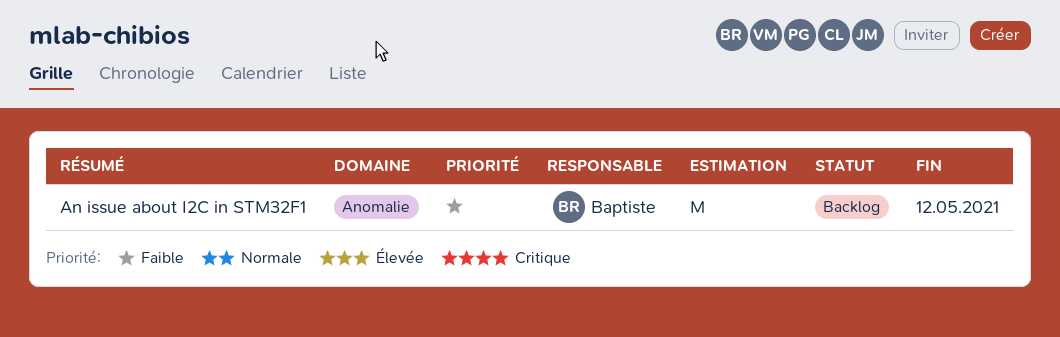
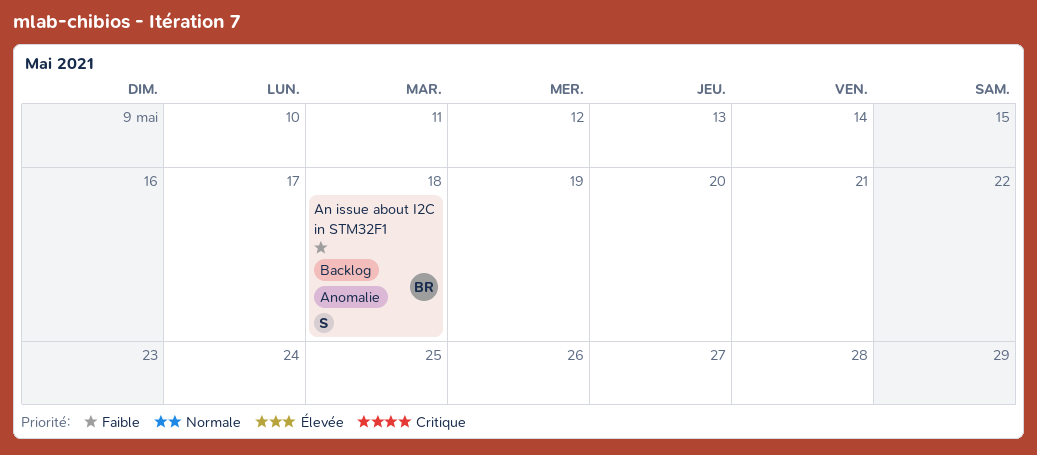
An issue about I2C in STM32F1, estimate: M -> S
An issue about I2C in STM32F1, due: May 12 -> May 18

